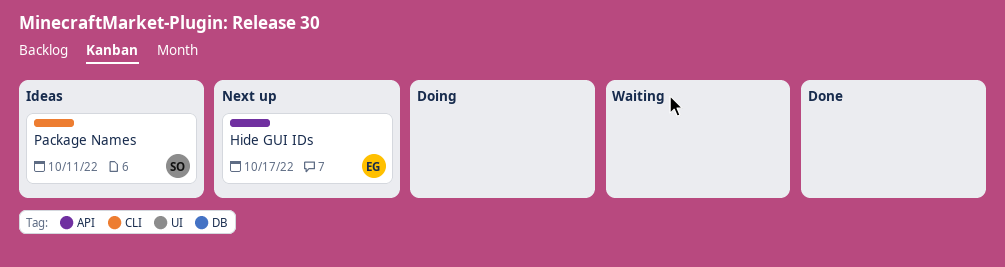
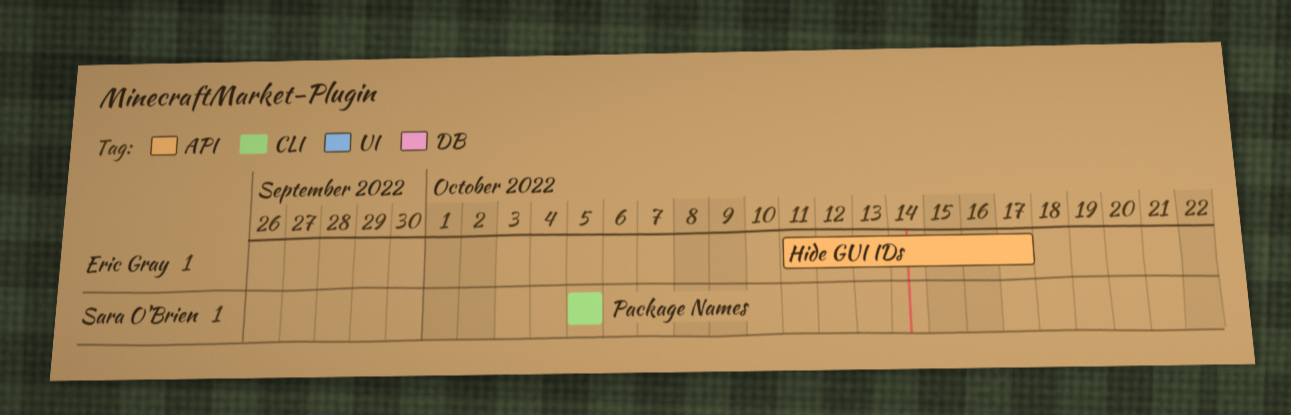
Package Names, due: Oct 11 -> Oct 5

